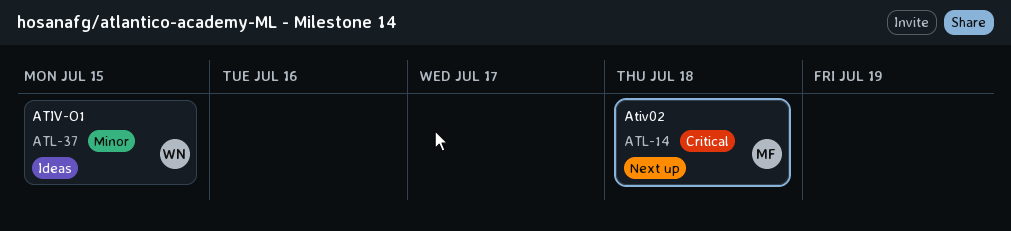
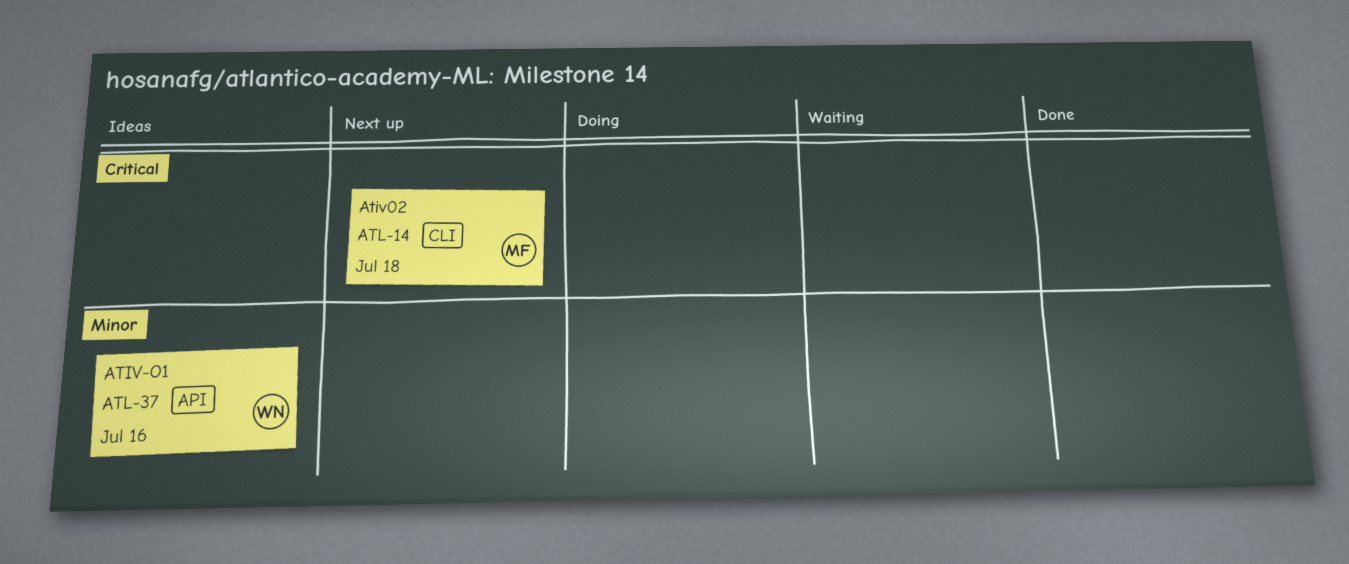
ATL-37, due: Jul 15 -> Jul 16

